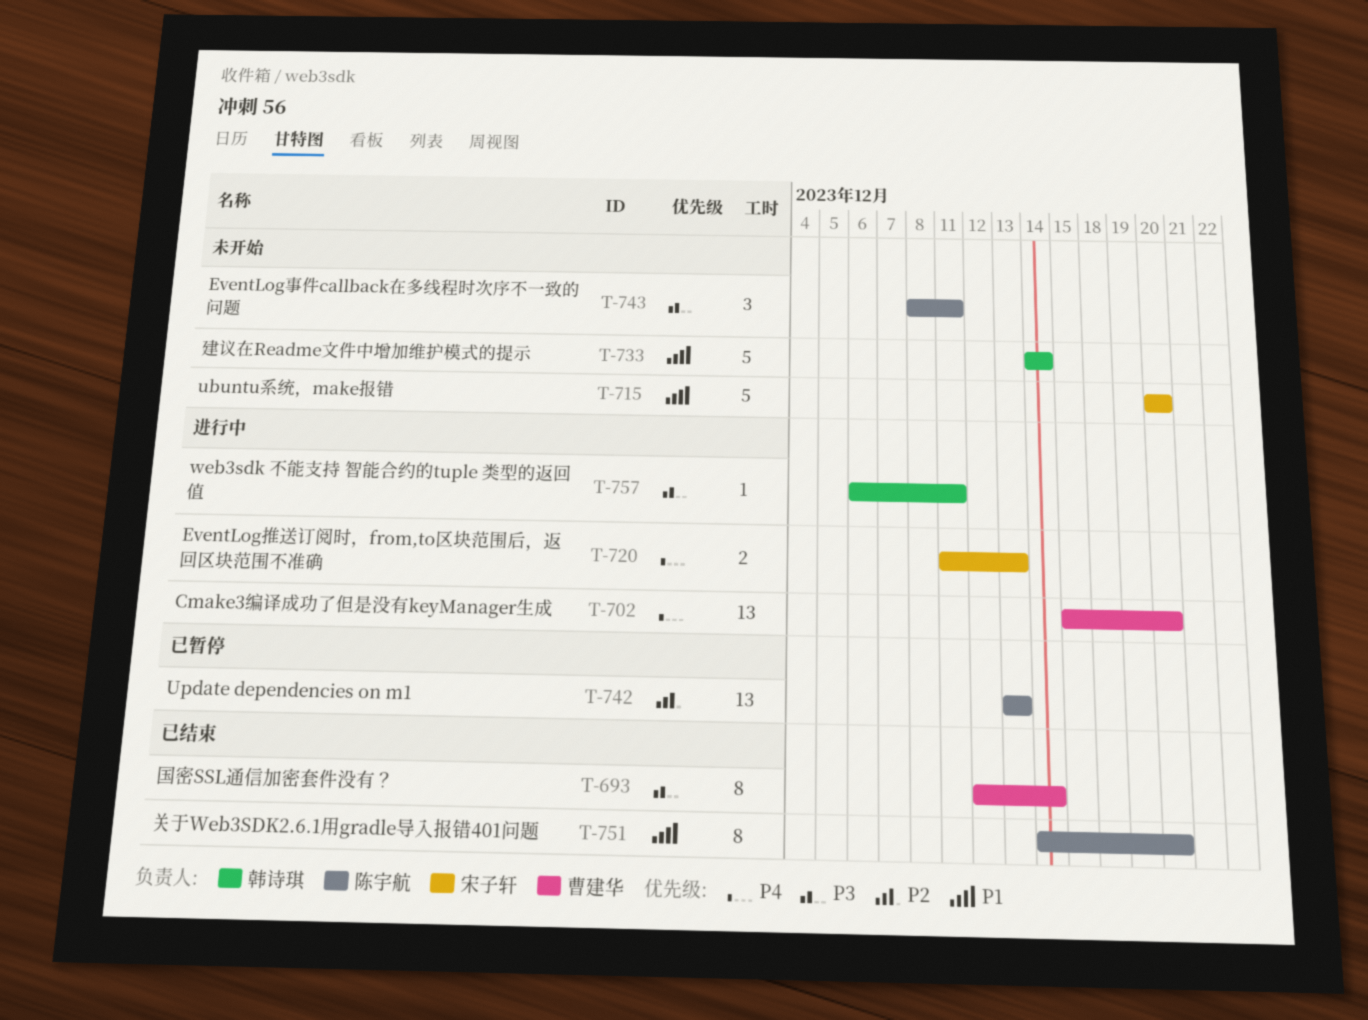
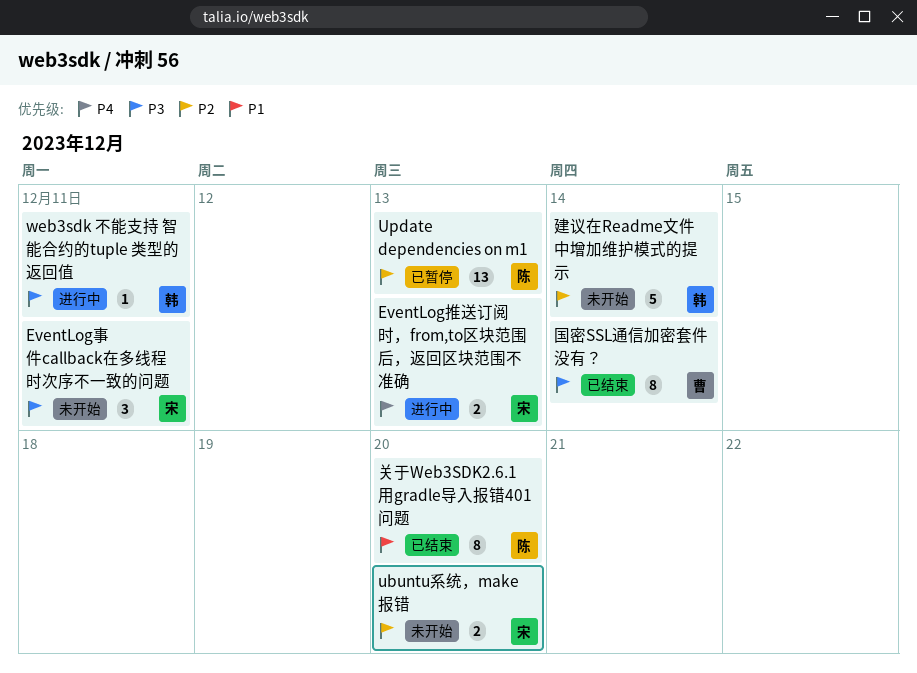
Cmake3编译成功了但是没有keyManager生成: present -> none
EventLog事件callback在多线程时次序不一致的问题, owner: 陈宇航 -> 宋子轩
ubuntu系统，make报错, priority: P1 -> P2
ubuntu系统，make报错, estimate: 5 -> 2
建议在Readme文件中增加维护模式的提示, priority: P1 -> P2

